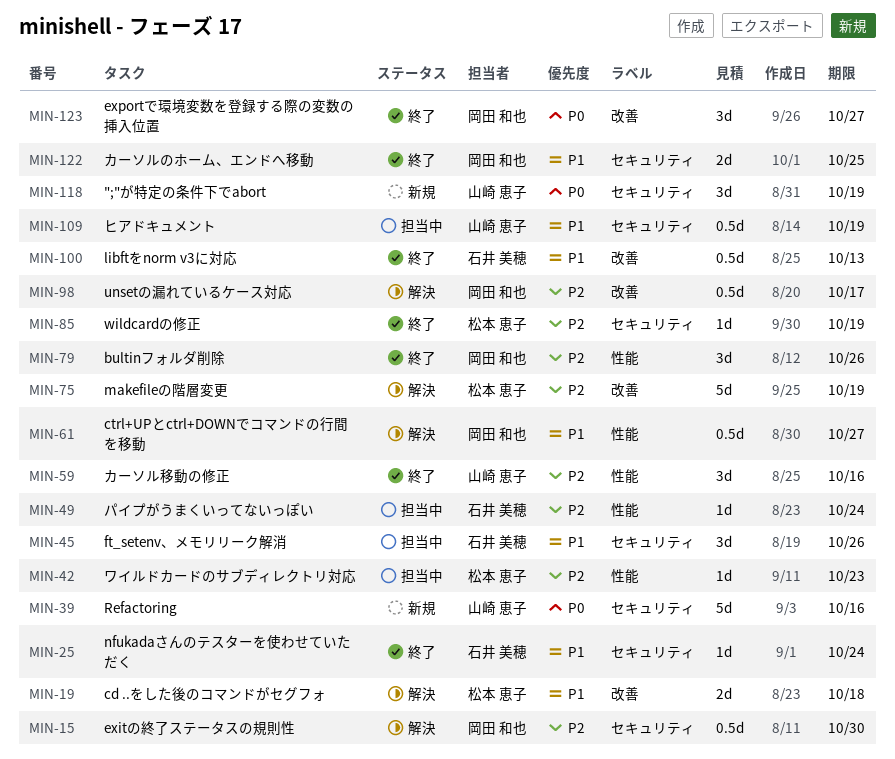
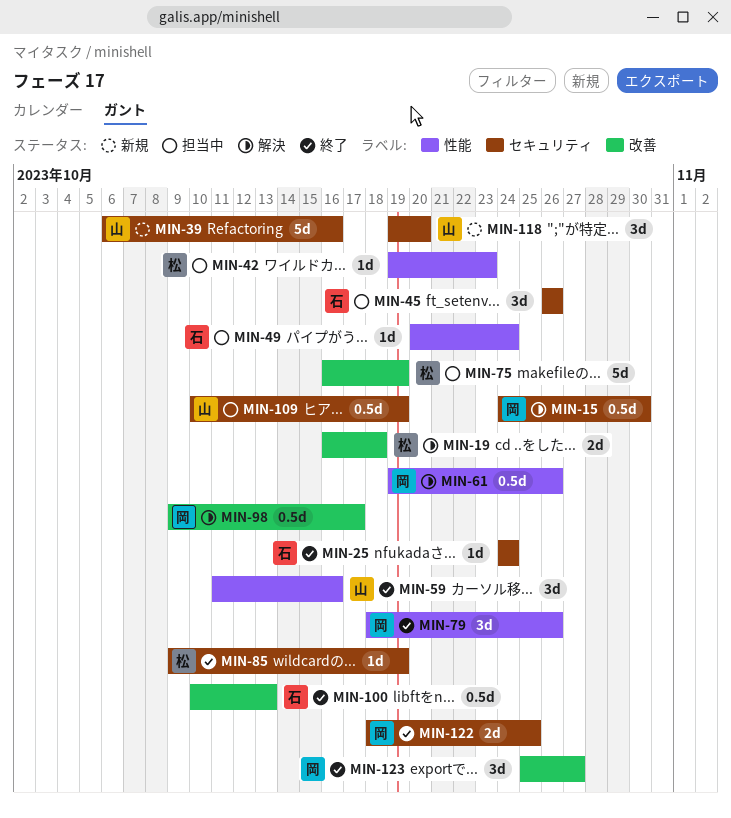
MIN-61, due: Oct 27 -> Oct 26
MIN-75, status: 解決 -> 担当中
MIN-118, due: Oct 19 -> Oct 20

